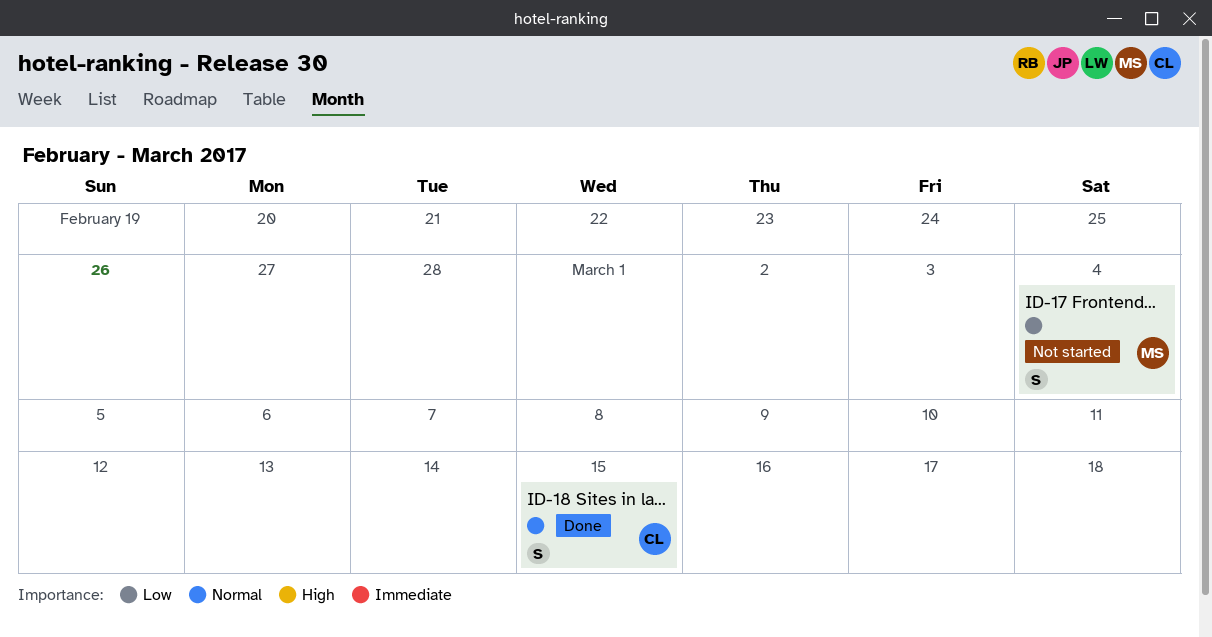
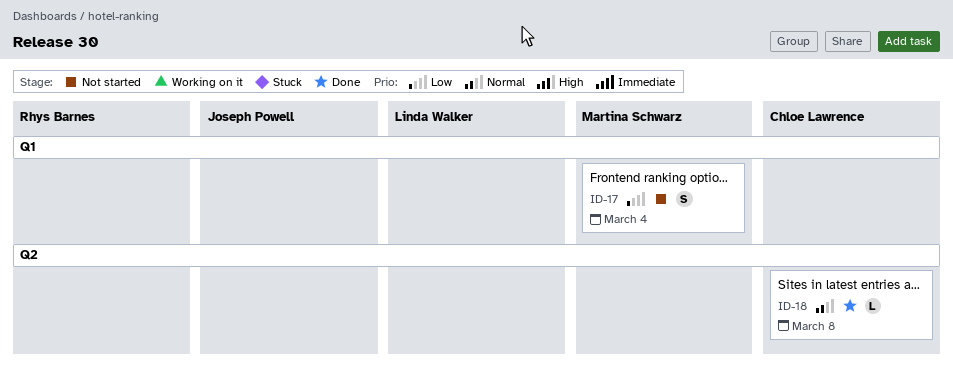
ID-18, estimate: S -> L
ID-18, due: Mar 15 -> Mar 8

